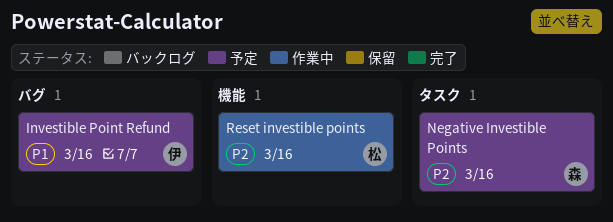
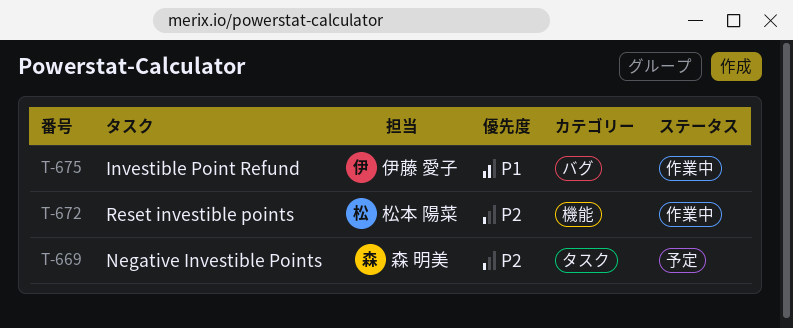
Investible Point Refund, status: 予定 -> 作業中

